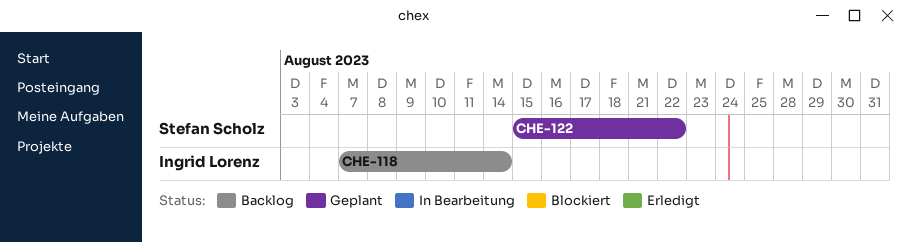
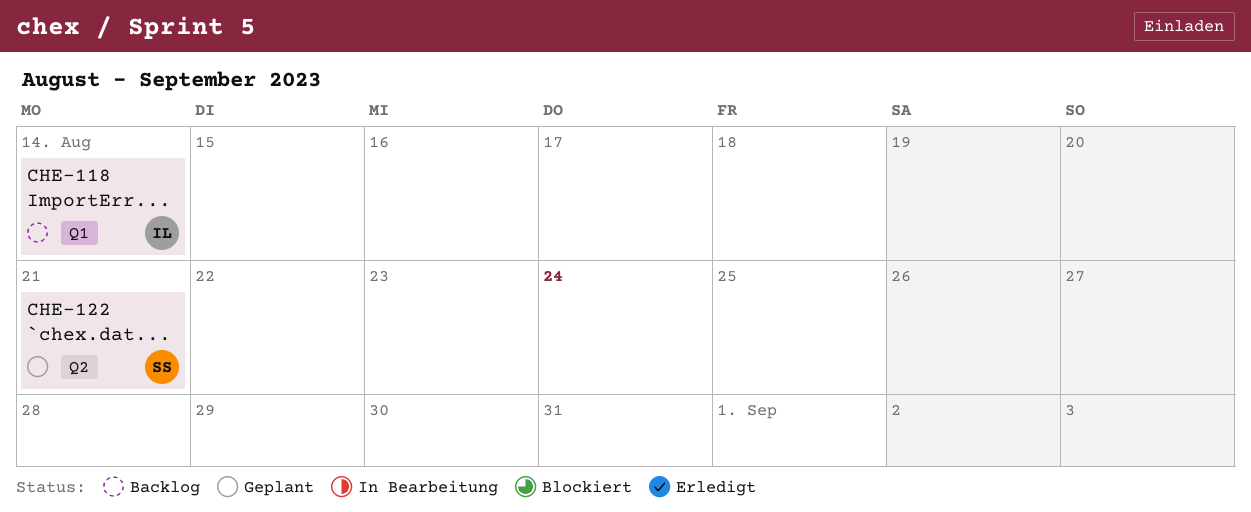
CHE-122, due: Aug 22 -> Aug 21

